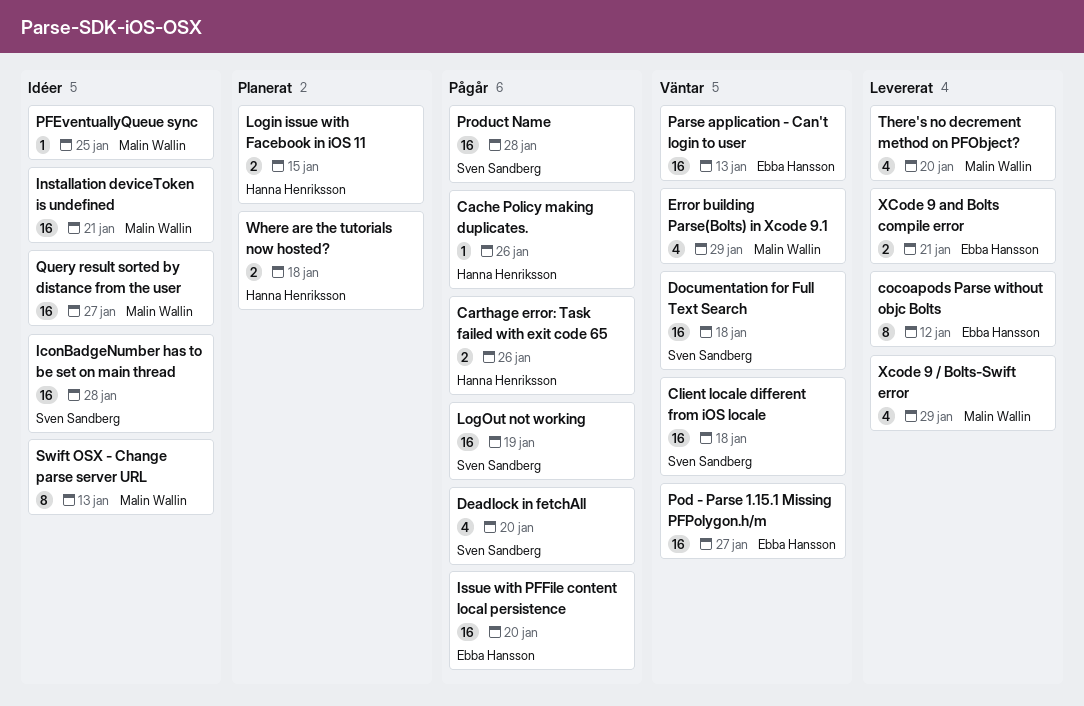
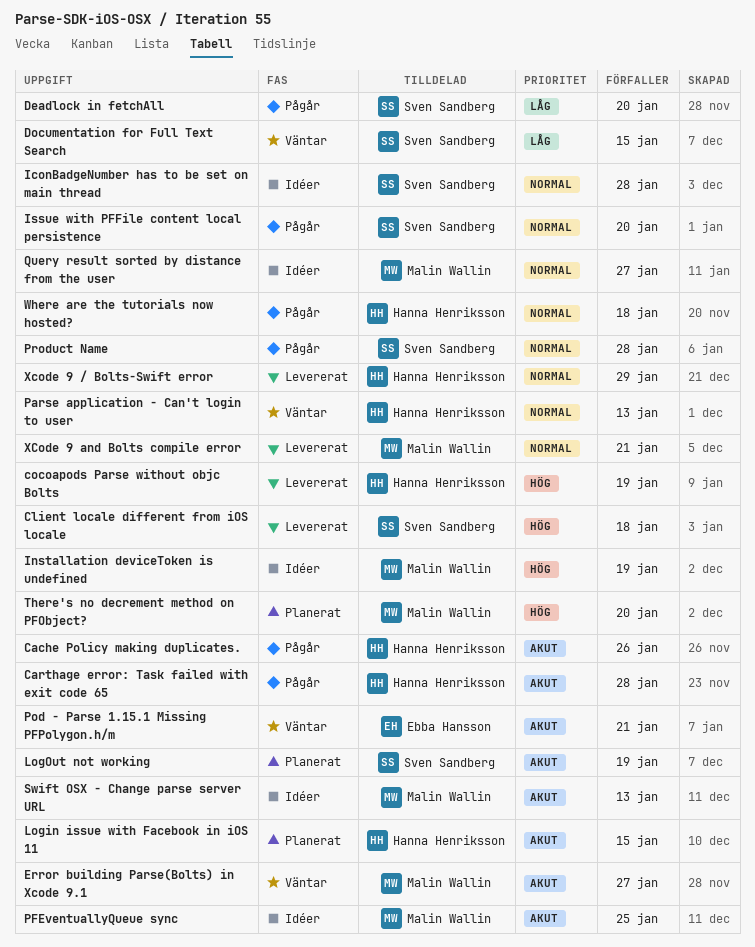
Carthage error: Task failed with exit code 65, due: Jan 26 -> Jan 28
Client locale different from iOS locale, status: Väntar -> Levererat
cocoapods Parse without objc Bolts, owner: Ebba Hansson -> Hanna Henriksson
cocoapods Parse without objc Bolts, due: Jan 12 -> Jan 19
Documentation for Full Text Search, due: Jan 18 -> Jan 15
Error building Parse(Bolts) in Xcode 9.1, due: Jan 29 -> Jan 27
Installation deviceToken is undefined, due: Jan 21 -> Jan 19
Issue with PFFile content local persistence, owner: Ebba Hansson -> Sven Sandberg
LogOut not working, status: Pågår -> Planerat
Parse application - Can't login to user, owner: Ebba Hansson -> Hanna Henriksson
Pod - Parse 1.15.1 Missing PFPolygon.h/m, due: Jan 27 -> Jan 21
There's no decrement method on PFObject?, status: Levererat -> Planerat
Where are the tutorials now hosted?, status: Planerat -> Pågår
Xcode 9 / Bolts-Swift error, owner: Malin Wallin -> Hanna Henriksson
XCode 9 and Bolts compile error, owner: Ebba Hansson -> Malin Wallin

